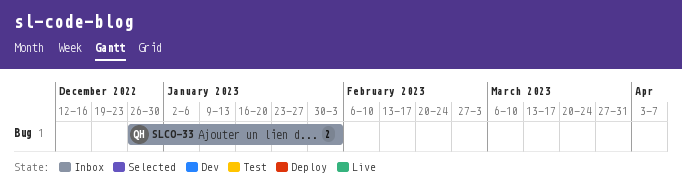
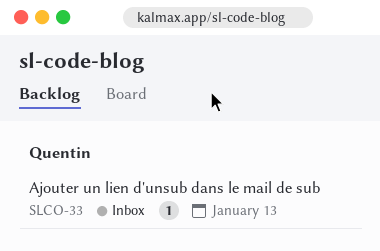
SLCO-33, estimate: 2 -> 1
SLCO-33, due: Feb 3 -> Jan 13

